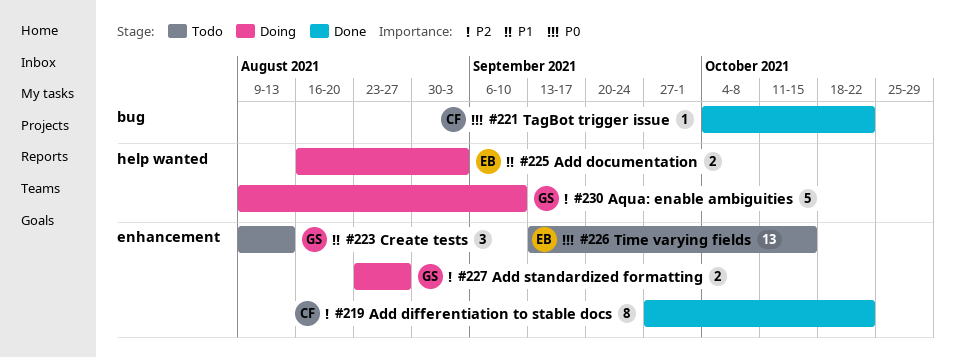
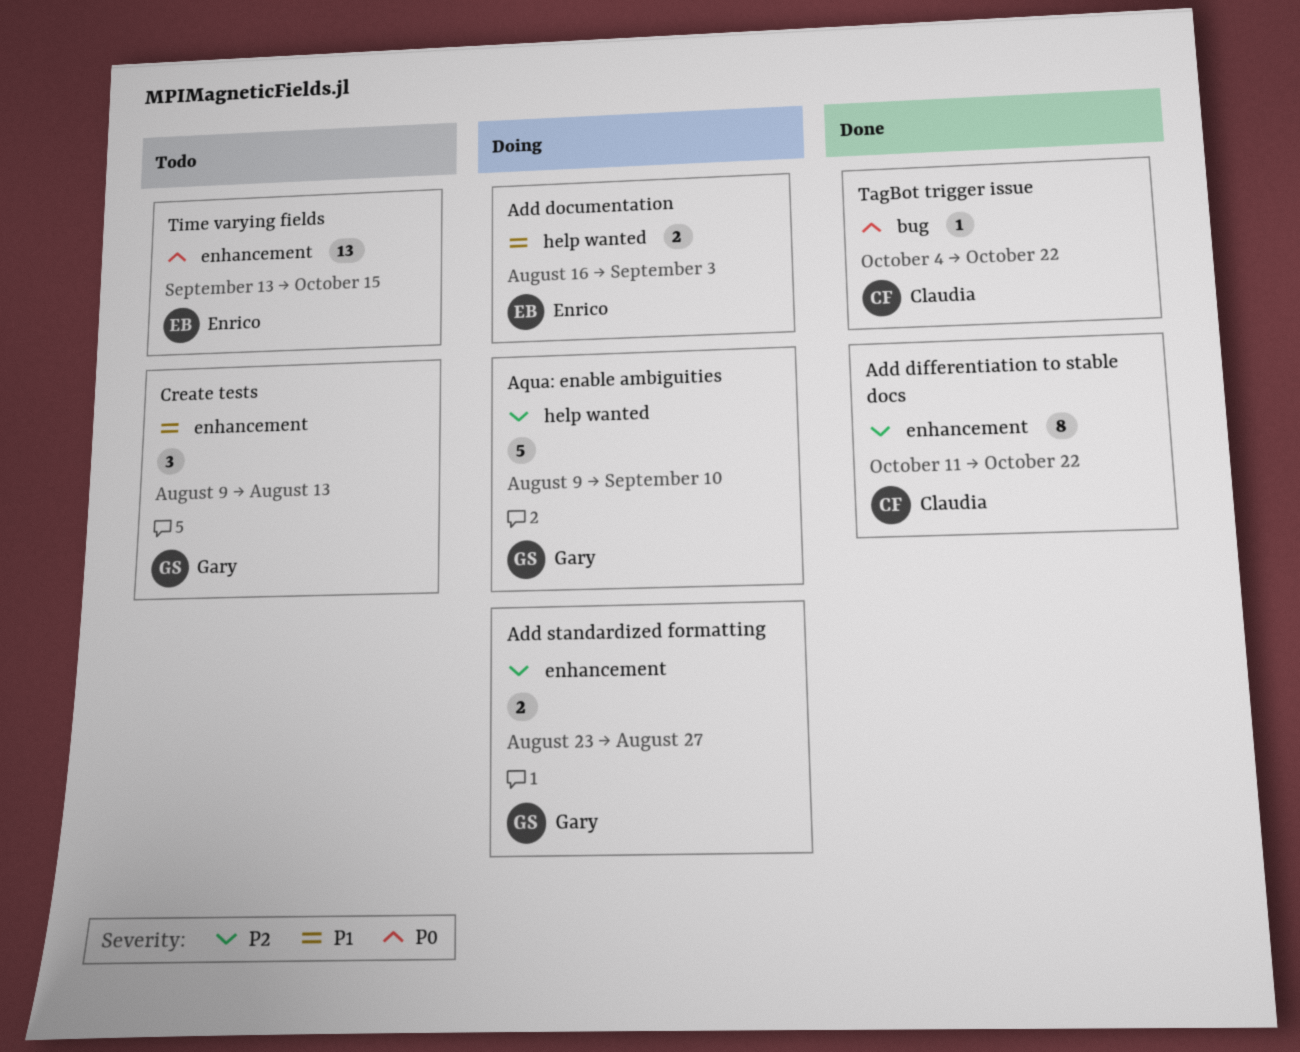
Add differentiation to stable docs, start: Sep 27 -> Oct 11

